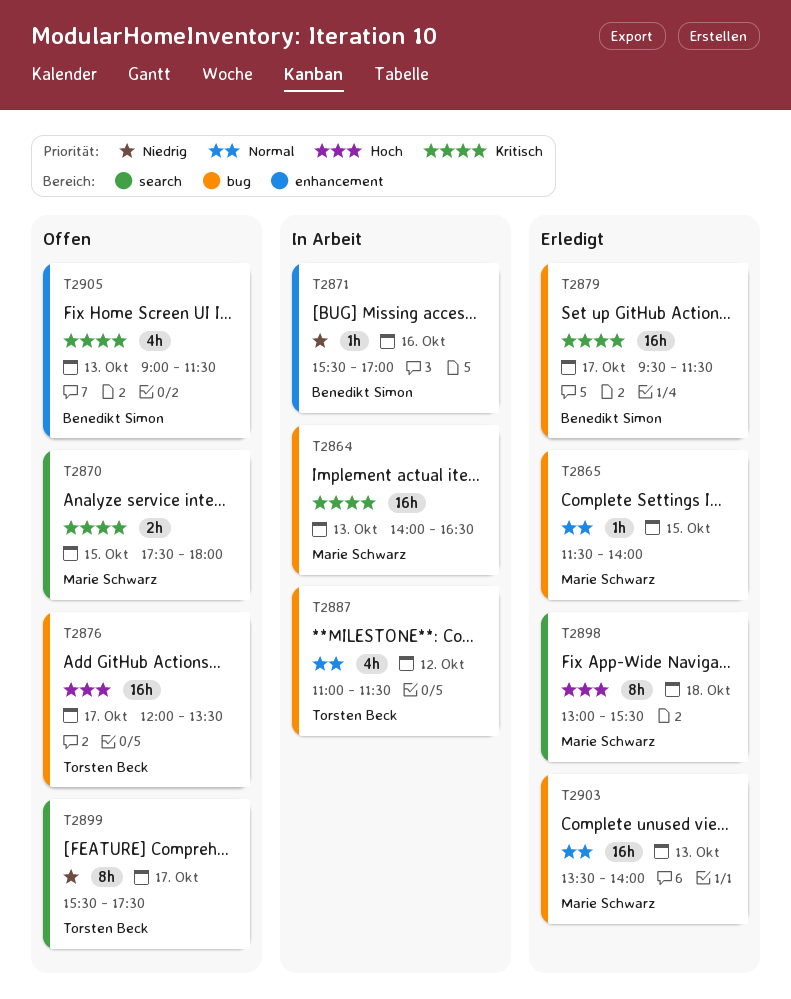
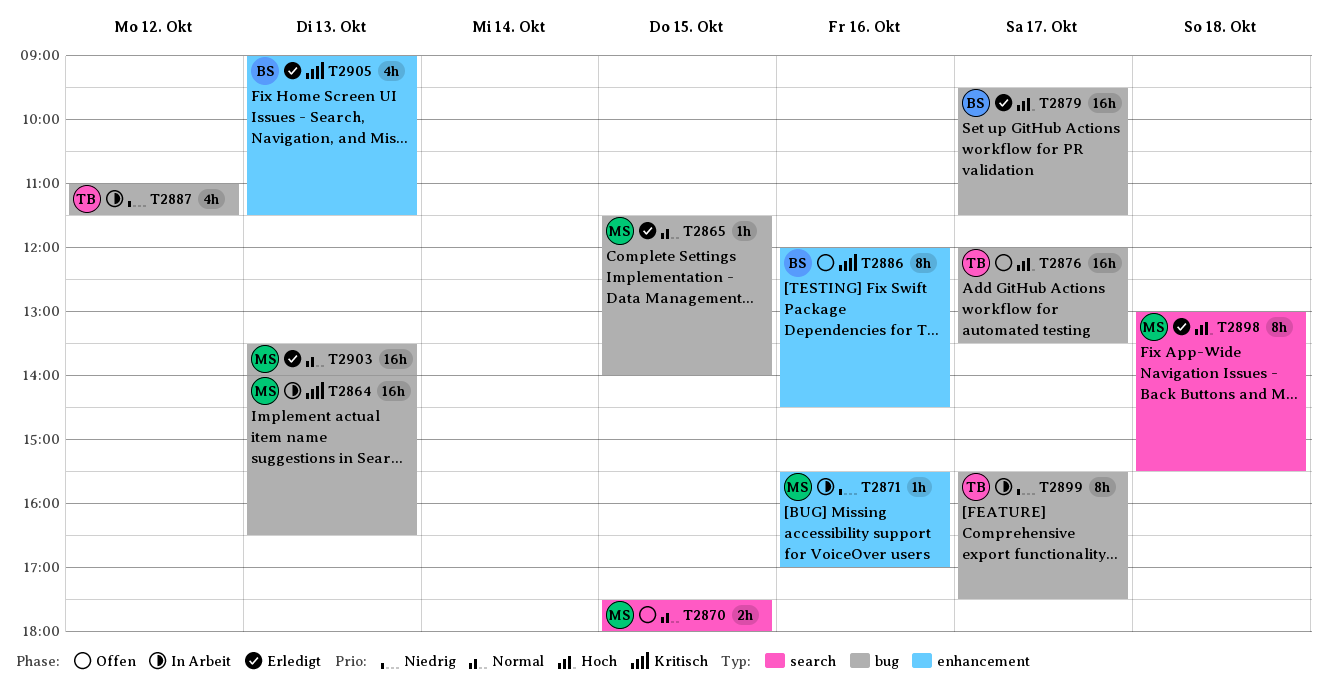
T2870, priority: Kritisch -> Normal
T2871, owner: Benedikt Simon -> Marie Schwarz
T2879, priority: Kritisch -> Hoch
T2886: none -> present
T2887, priority: Normal -> Niedrig
T2899, status: Offen -> In Arbeit
T2899, label: search -> bug
T2905, status: Offen -> Erledigt

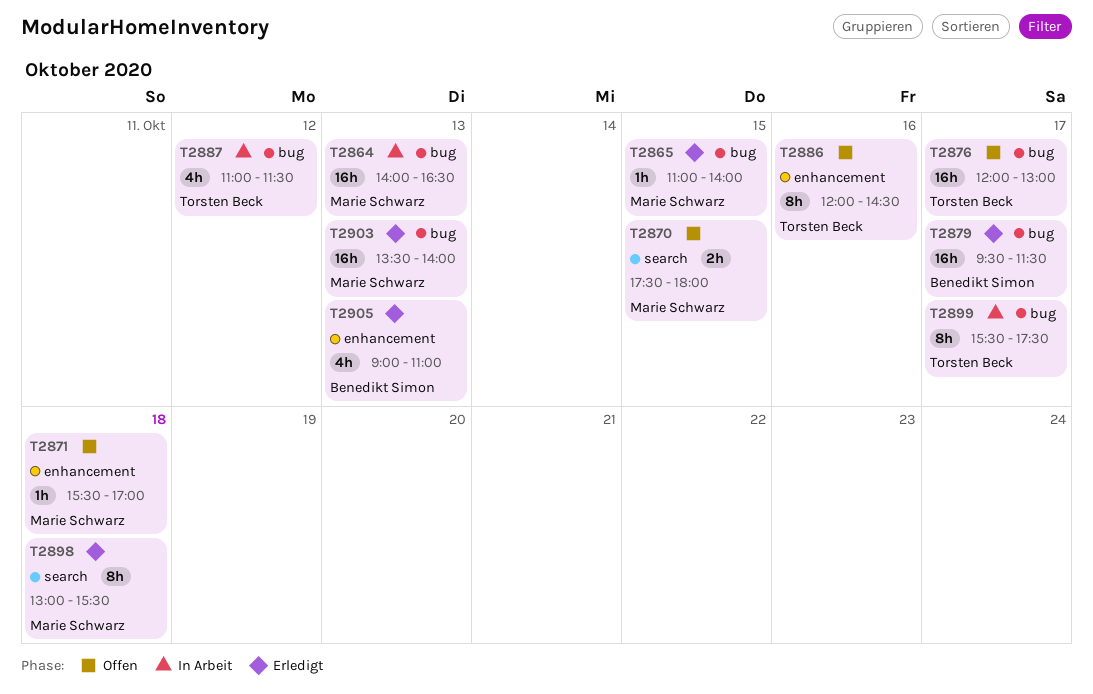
T2865, begins: 11:30 -> 11:00
T2871, status: In Arbeit -> Offen
T2871, day: Oct 16 -> Oct 18
T2876, ends: 13:30 -> 13:00
T2886, owner: Benedikt Simon -> Torsten Beck
T2905, ends: 11:30 -> 11:00

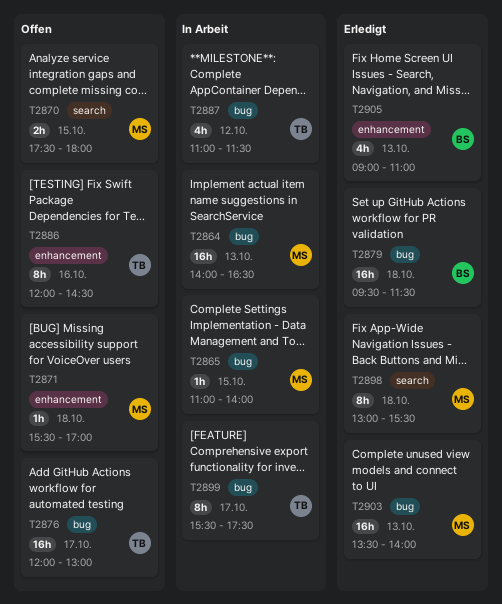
T2865, status: Erledigt -> In Arbeit
T2879, day: Oct 17 -> Oct 18

